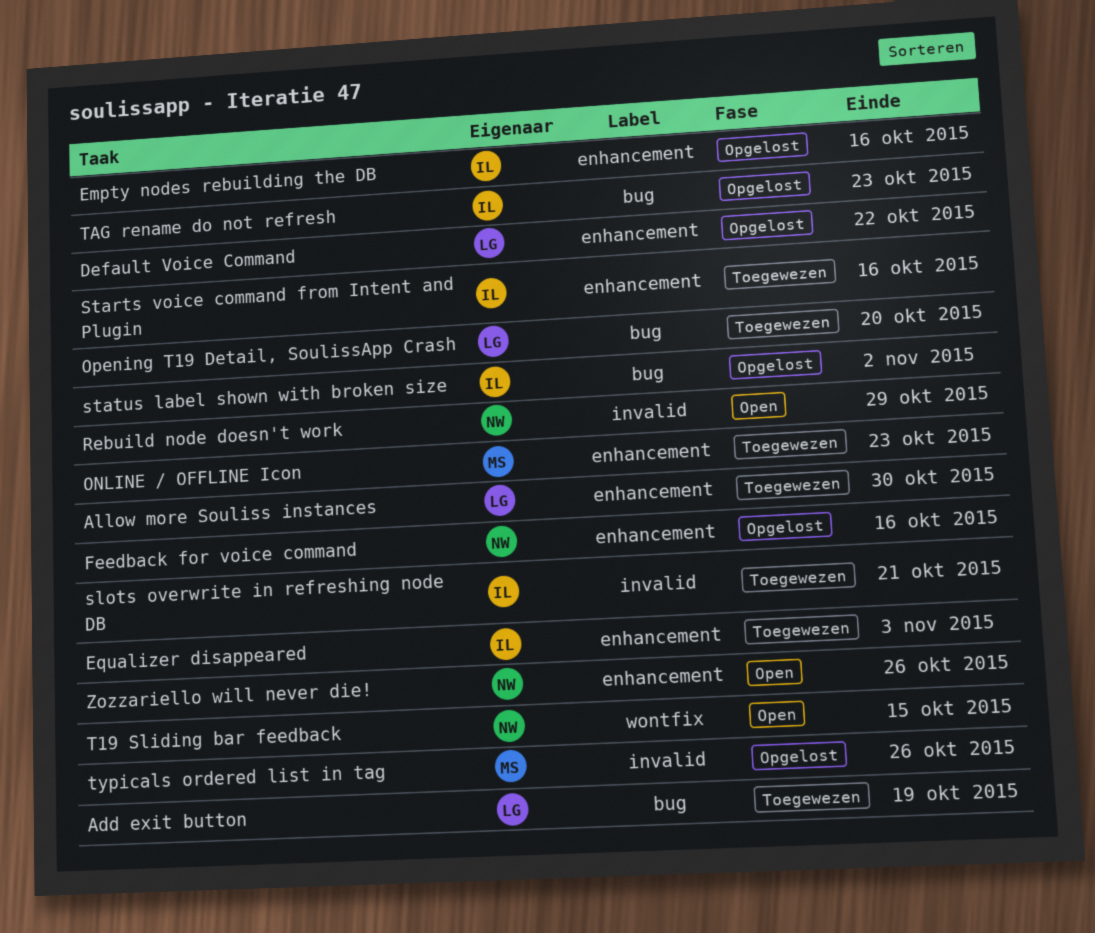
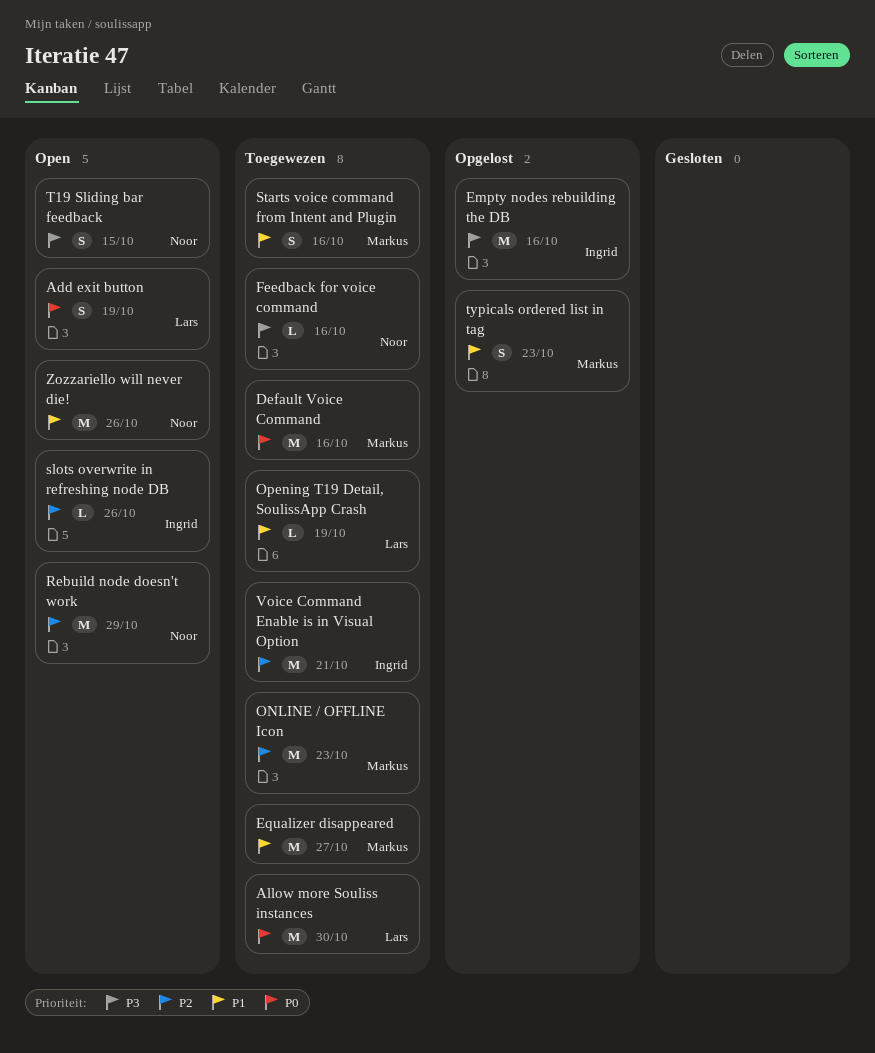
Add exit button, status: Toegewezen -> Open
Default Voice Command, status: Opgelost -> Toegewezen
Default Voice Command, owner: Lars -> Markus
Default Voice Command, due: Oct 22 -> Oct 16
Equalizer disappeared, owner: Ingrid -> Markus
Equalizer disappeared, due: Nov 3 -> Oct 27
Feedback for voice command, status: Opgelost -> Toegewezen
Opening T19 Detail, SoulissApp Crash, due: Oct 20 -> Oct 19
slots overwrite in refreshing node DB, status: Toegewezen -> Open
slots overwrite in refreshing node DB, due: Oct 21 -> Oct 26
Starts voice command from Intent and Plugin, owner: Ingrid -> Markus
status label shown with broken size: present -> none
TAG rename do not refresh: present -> none
typicals ordered list in tag, due: Oct 26 -> Oct 23
Voice Command Enable is in Visual Option: none -> present

